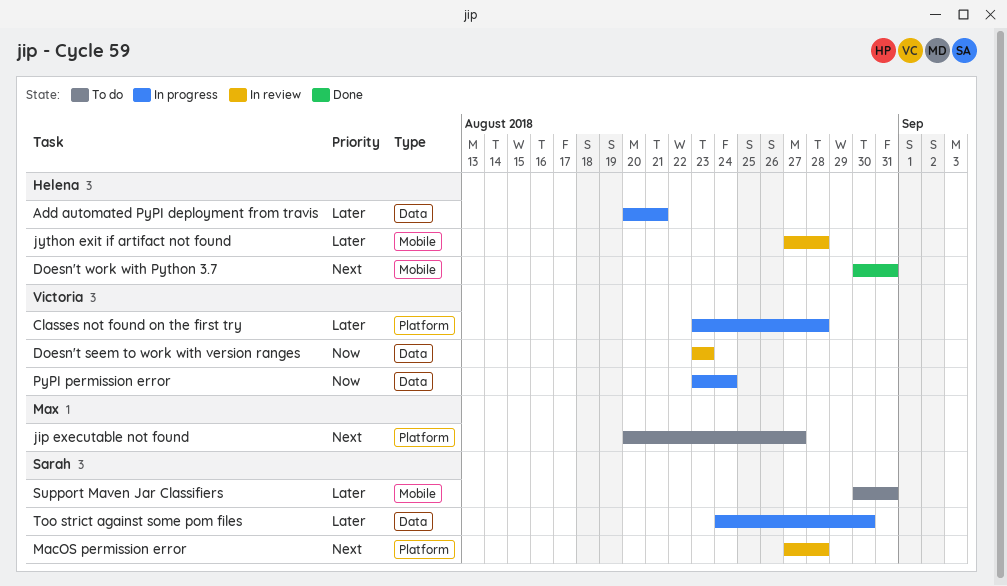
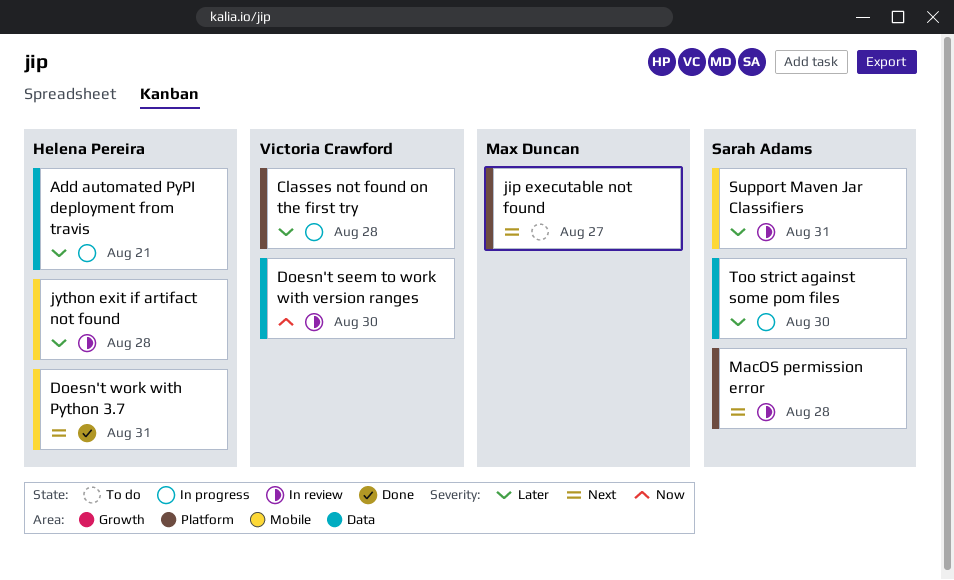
Doesn't seem to work with version ranges, due: Aug 23 -> Aug 30
PyPI permission error: present -> none
Support Maven Jar Classifiers, status: To do -> In review

